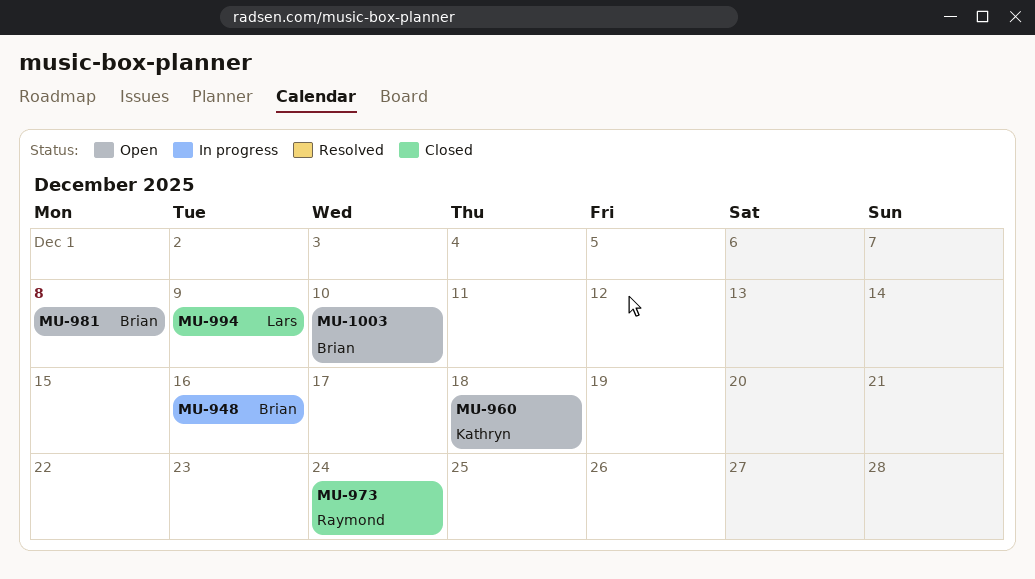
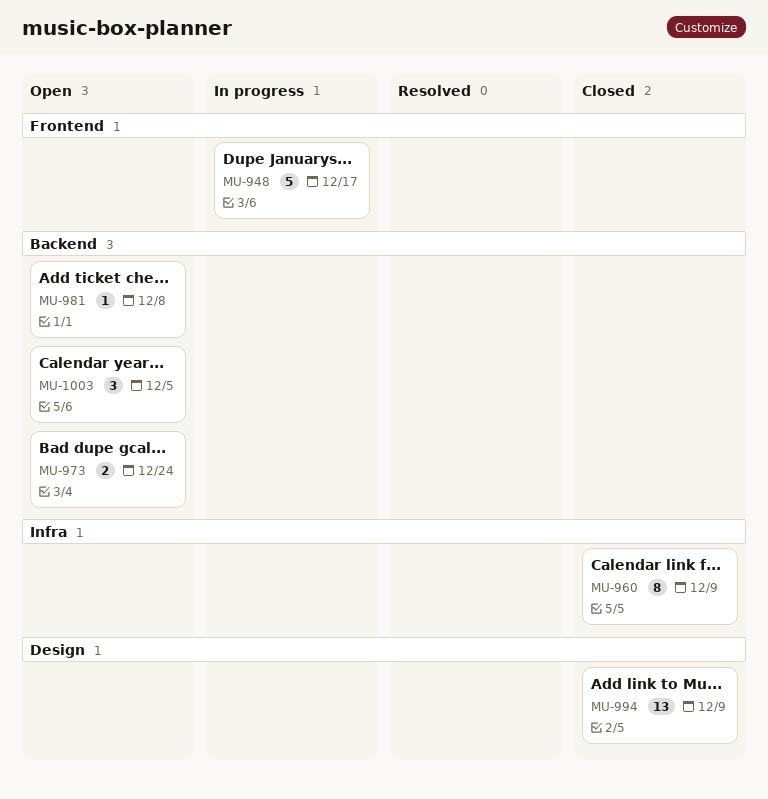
MU-948, due: Dec 16 -> Dec 17
MU-960, status: Open -> Closed
MU-960, due: Dec 18 -> Dec 9
MU-973, status: Closed -> Open
MU-1003, due: Dec 10 -> Dec 5

